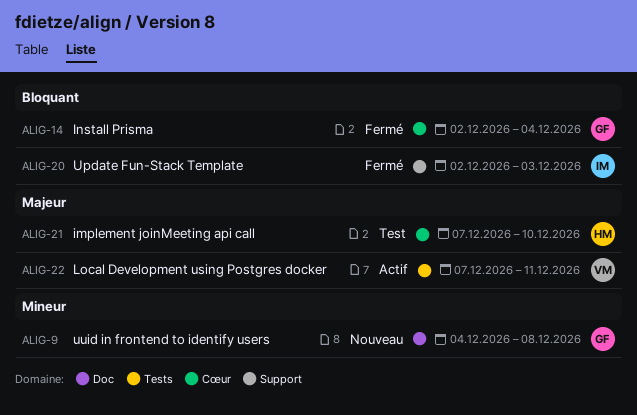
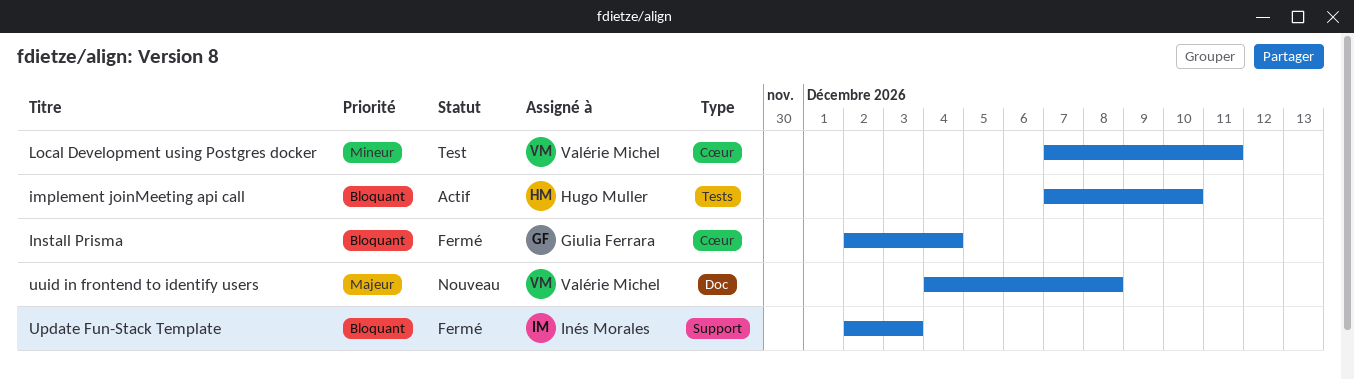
implement joinMeeting api call, status: Test -> Actif
implement joinMeeting api call, priority: Majeur -> Bloquant
implement joinMeeting api call, label: Cœur -> Tests
Local Development using Postgres docker, status: Actif -> Test
Local Development using Postgres docker, priority: Majeur -> Mineur
Local Development using Postgres docker, label: Tests -> Cœur
uuid in frontend to identify users, owner: Giulia Ferrara -> Valérie Michel
uuid in frontend to identify users, priority: Mineur -> Majeur

